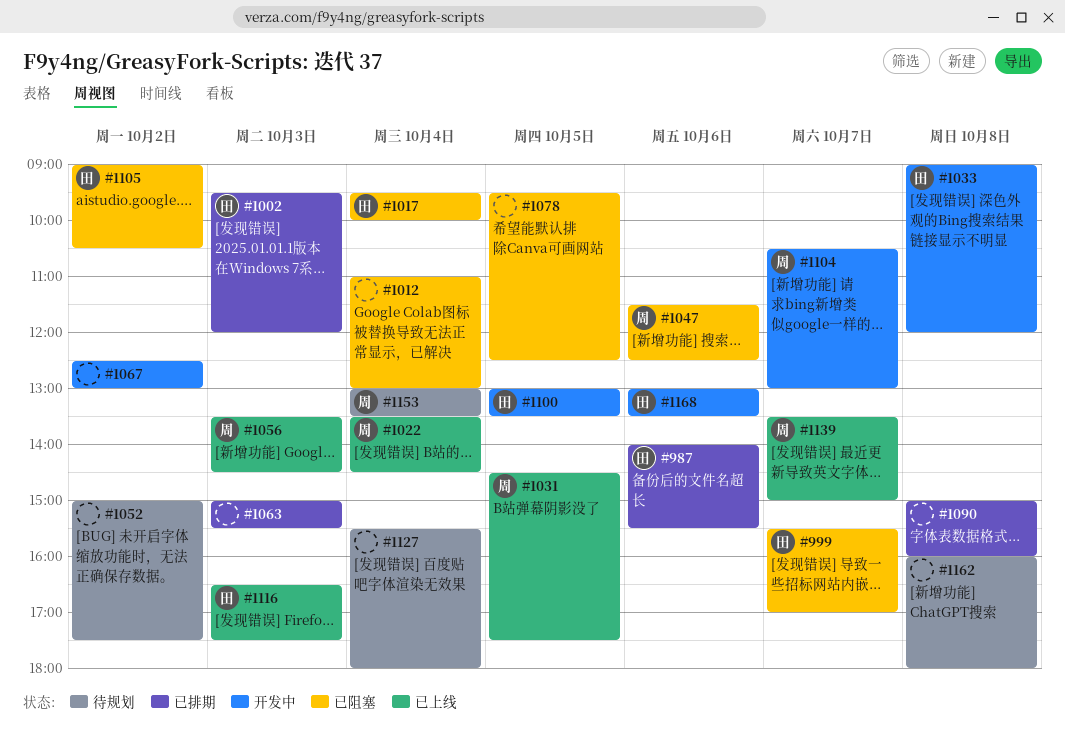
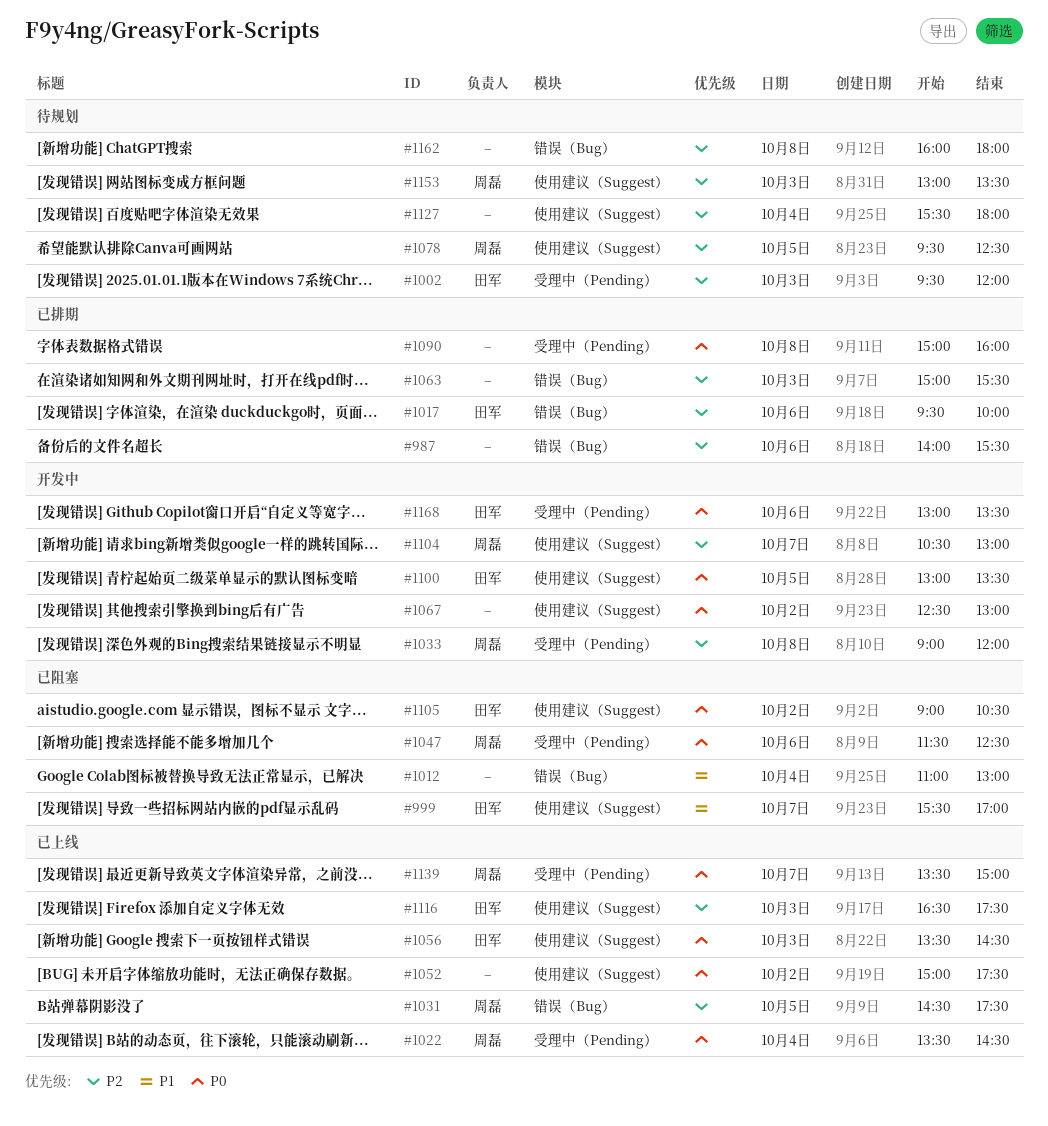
#987, owner: 田军 -> none
#1002, status: 已排期 -> 待规划
#1017, status: 已阻塞 -> 已排期
#1017, day: Oct 4 -> Oct 6
#1033, owner: 田军 -> 周磊
#1052, status: 待规划 -> 已上线
#1056, owner: 周磊 -> 田军
#1078, status: 已阻塞 -> 待规划
#1078, owner: none -> 周磊
#1153, day: Oct 4 -> Oct 3

